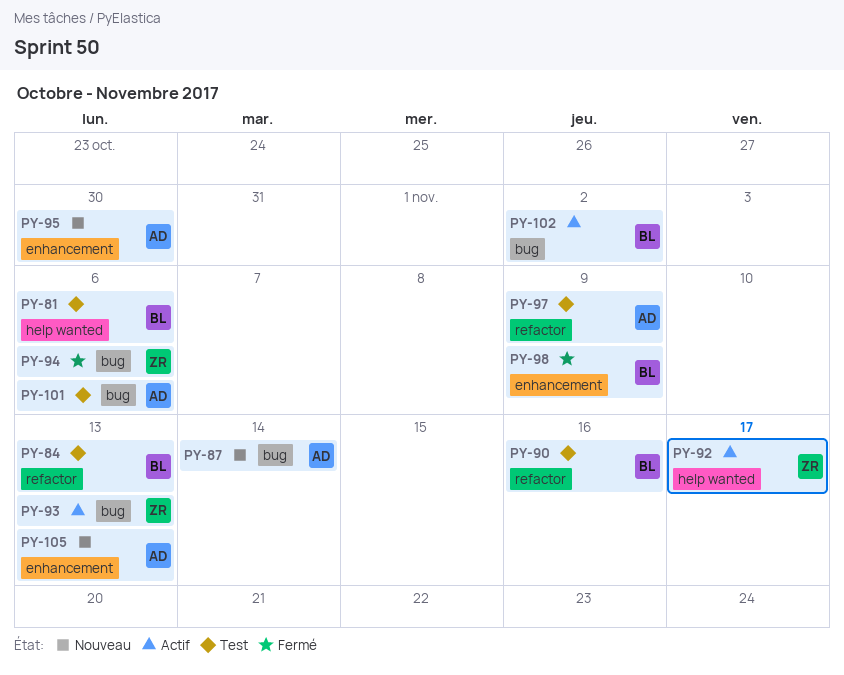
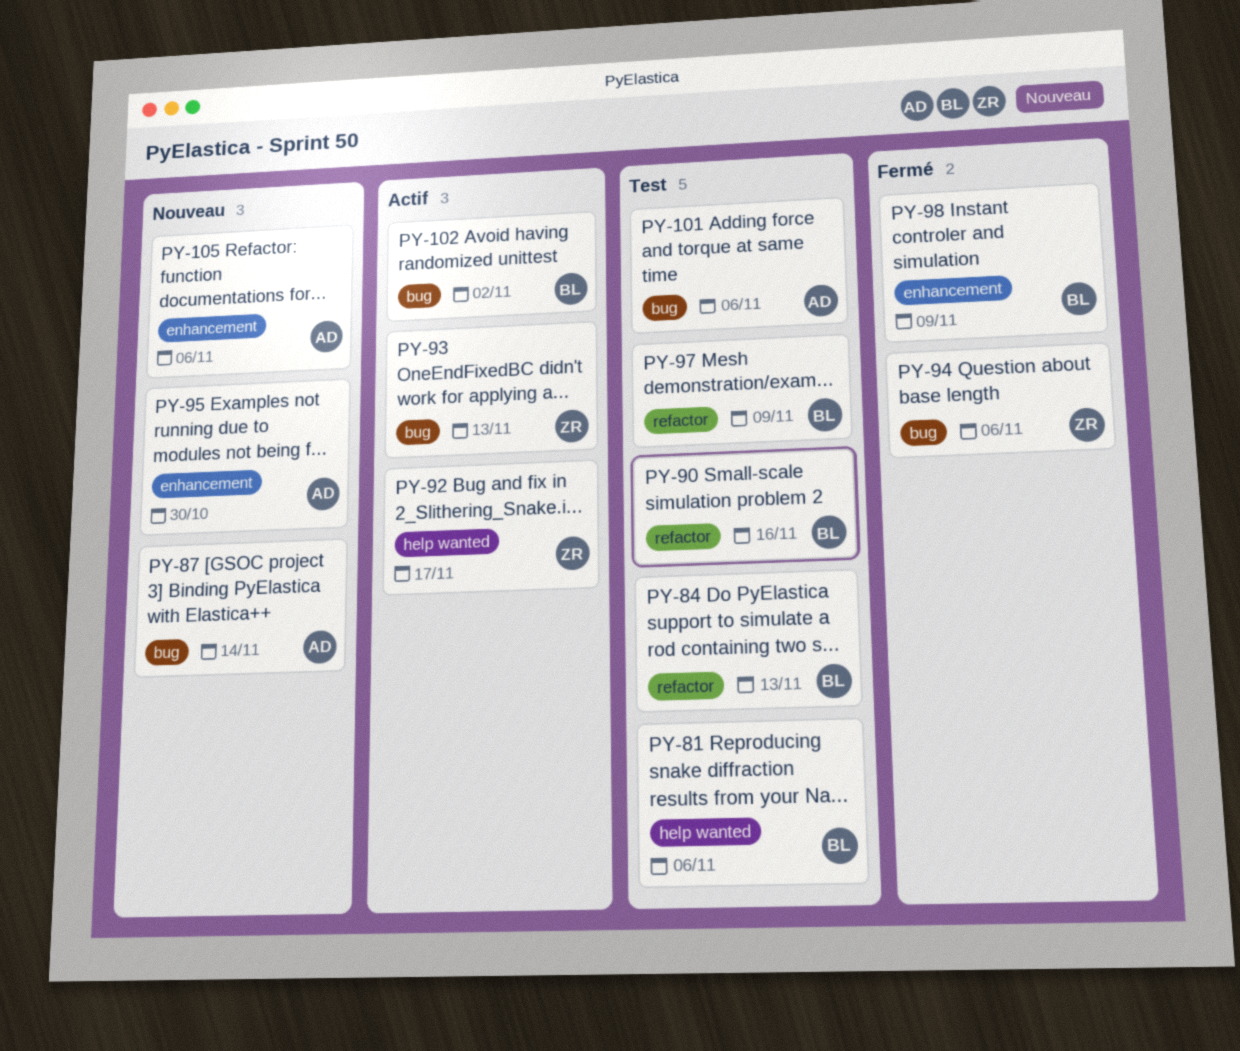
PY-97, owner: AD -> BL
PY-105, due: Nov 13 -> Nov 6

